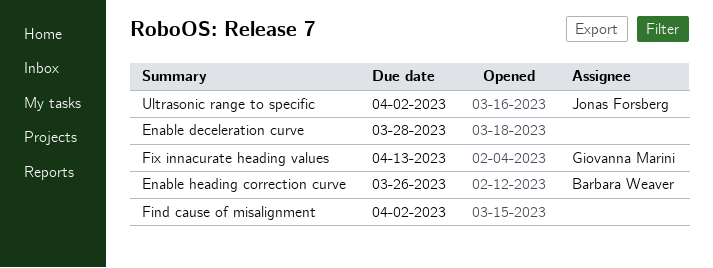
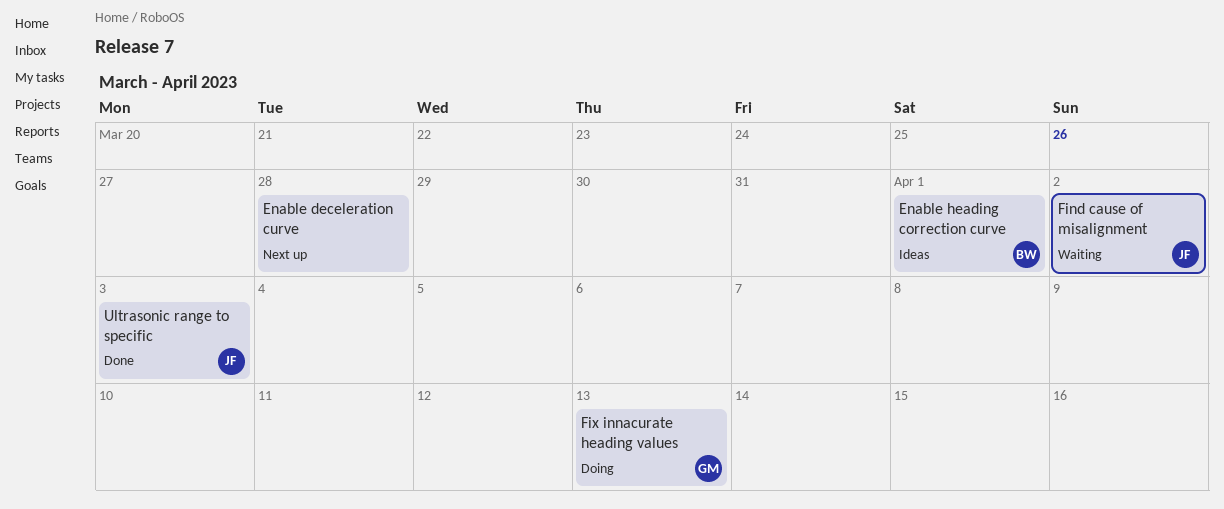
Enable heading correction curve, due: Mar 26 -> Apr 1
Find cause of misalignment, owner: none -> Jonas Forsberg
Ultrasonic range to specific, due: Apr 2 -> Apr 3

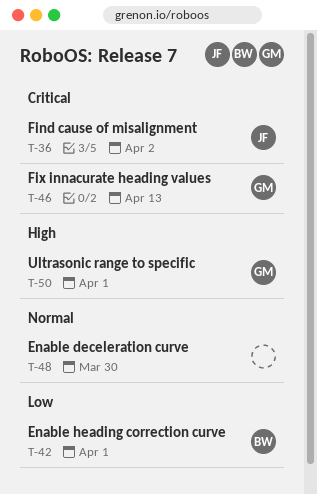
Enable deceleration curve, due: Mar 28 -> Mar 30
Ultrasonic range to specific, owner: JF -> GM
Ultrasonic range to specific, due: Apr 3 -> Apr 1

